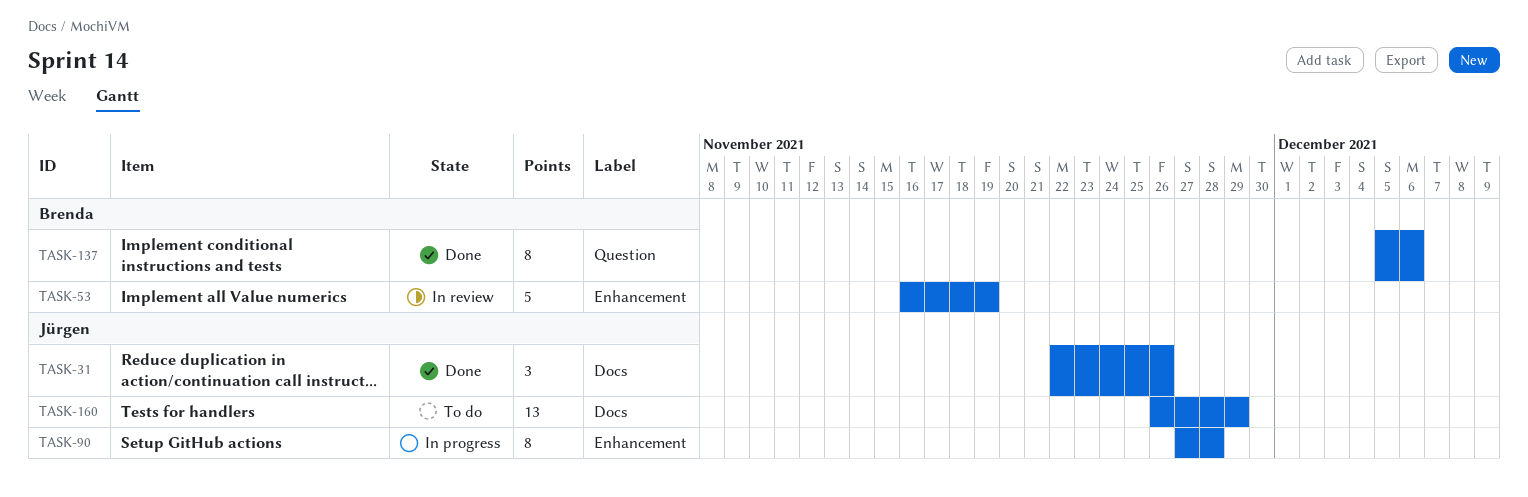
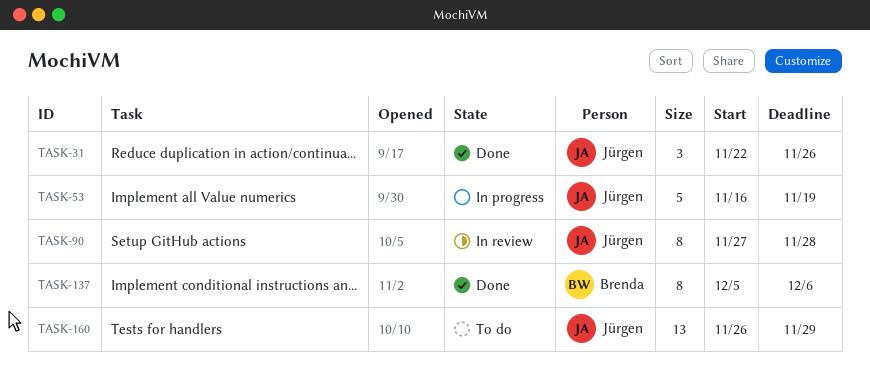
TASK-53, status: In review -> In progress
TASK-53, owner: Brenda -> Jürgen
TASK-90, status: In progress -> In review

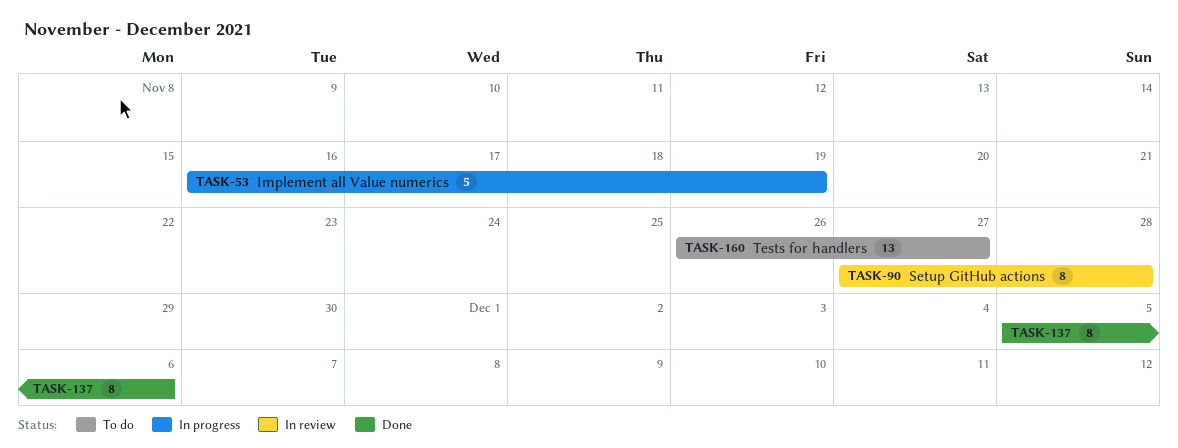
TASK-31: present -> none
TASK-160, due: Nov 29 -> Nov 27

